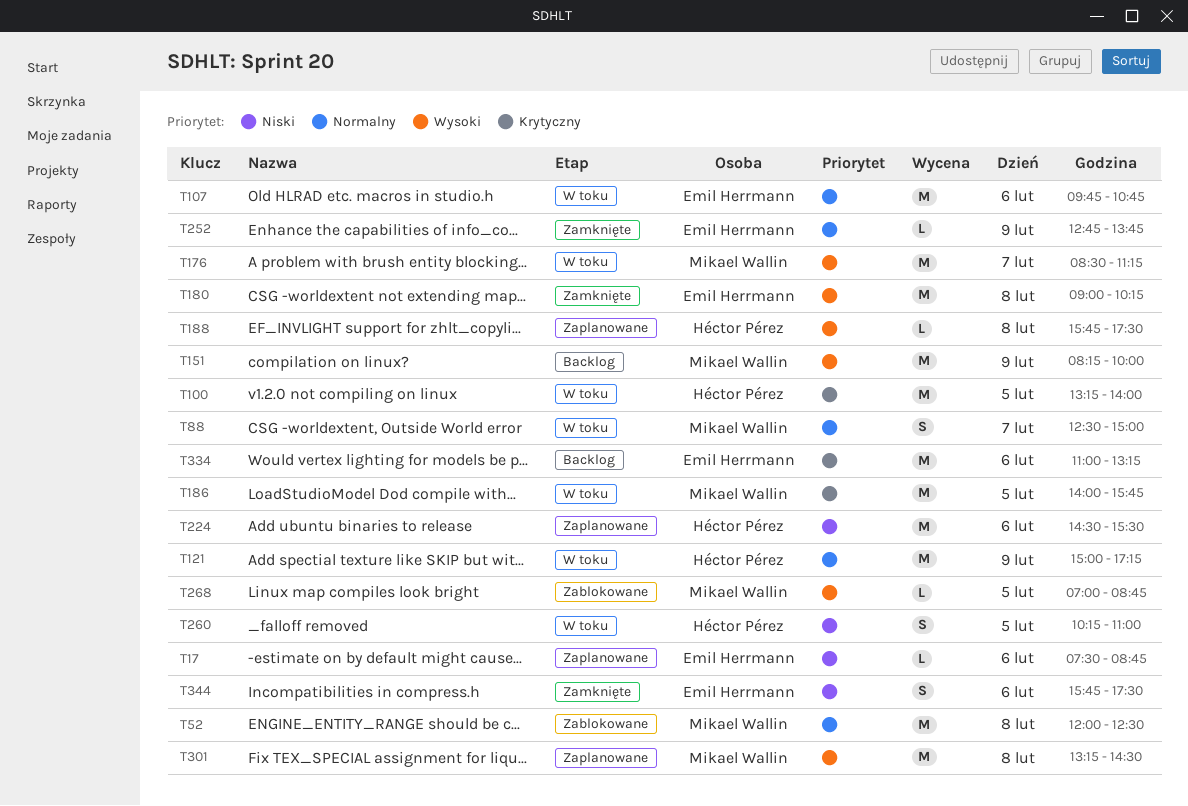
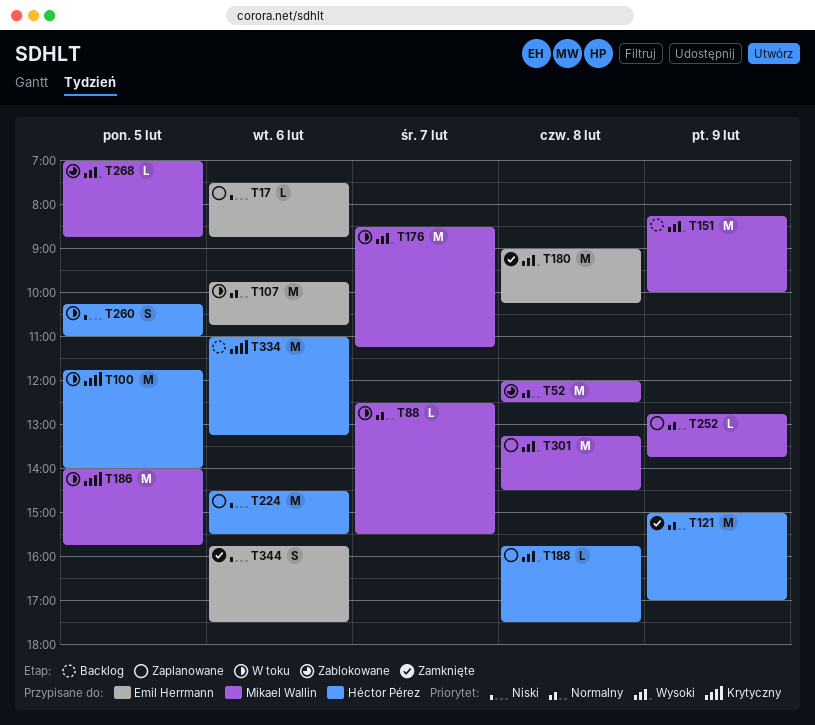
T88, estimate: S -> L
T88, ends: 15:00 -> 15:30
T100, begins: 13:15 -> 11:45
T121, status: W toku -> Zamknięte
T121, ends: 17:15 -> 17:00
T252, status: Zamknięte -> Zaplanowane
T252, owner: Emil Herrmann -> Mikael Wallin
T334, owner: Emil Herrmann -> Héctor Pérez

